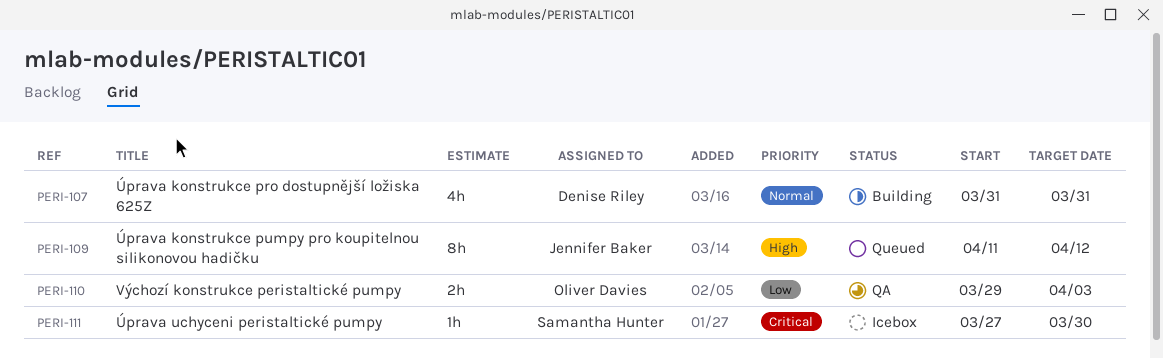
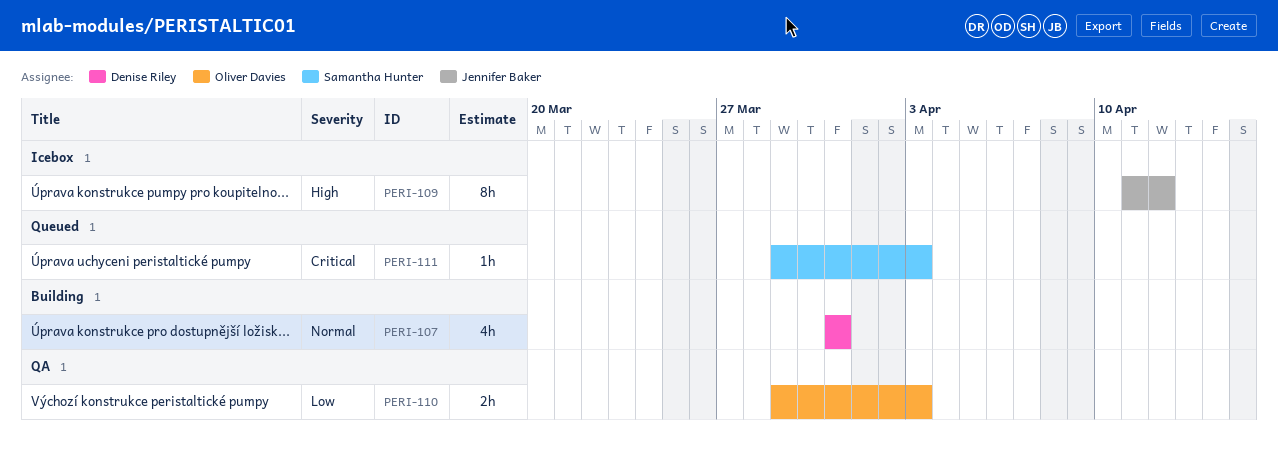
PERI-109, status: Queued -> Icebox
PERI-111, status: Icebox -> Queued
PERI-111, start: Mar 27 -> Mar 29
PERI-111, due: Mar 30 -> Apr 3

